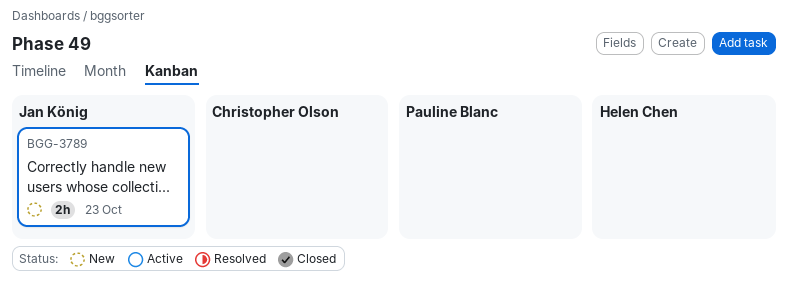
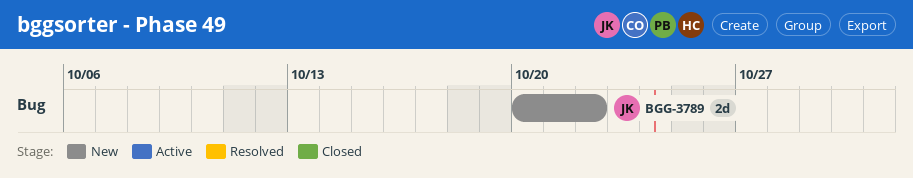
BGG-3789, estimate: 2h -> 2d
BGG-3789, due: Oct 23 -> Oct 22

